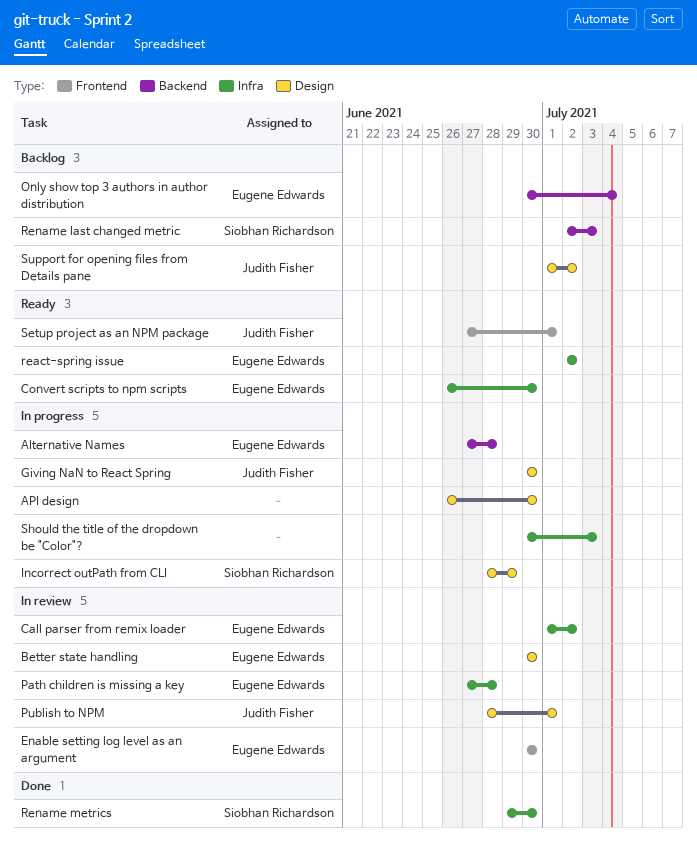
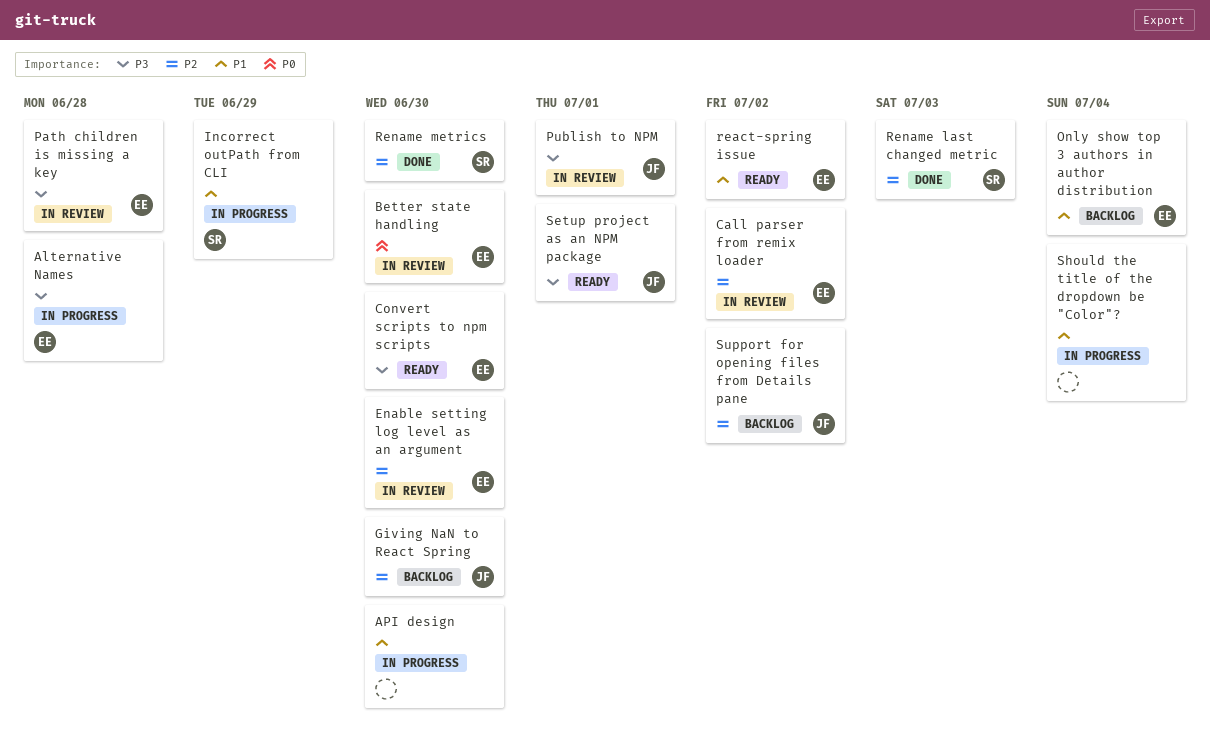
Giving NaN to React Spring, status: In progress -> Backlog
Rename last changed metric, status: Backlog -> Done
Should the title of the dropdown be "Color"?, due: Jul 3 -> Jul 4

